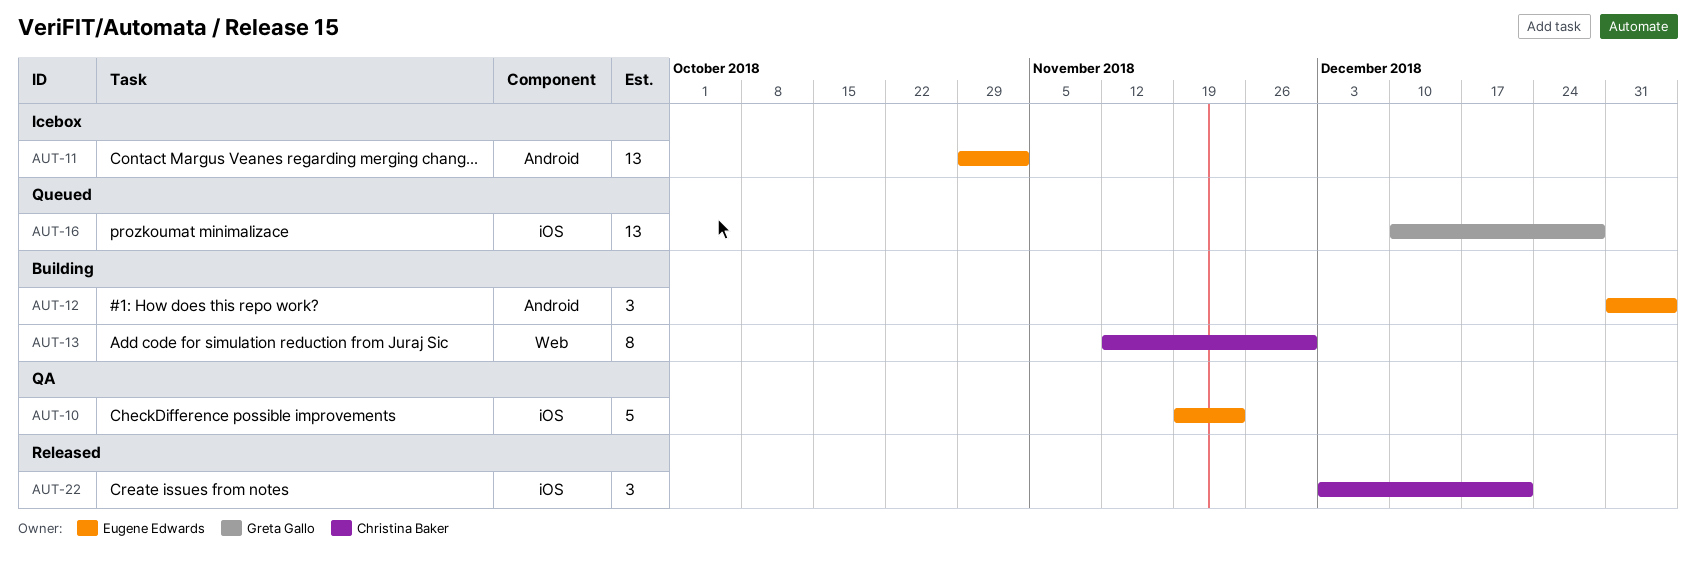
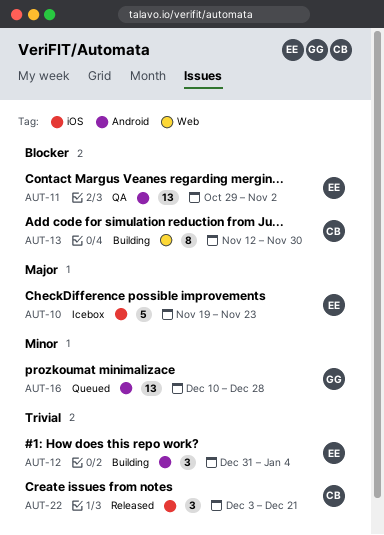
AUT-10, status: QA -> Icebox
AUT-11, status: Icebox -> QA
AUT-16, label: iOS -> Android

